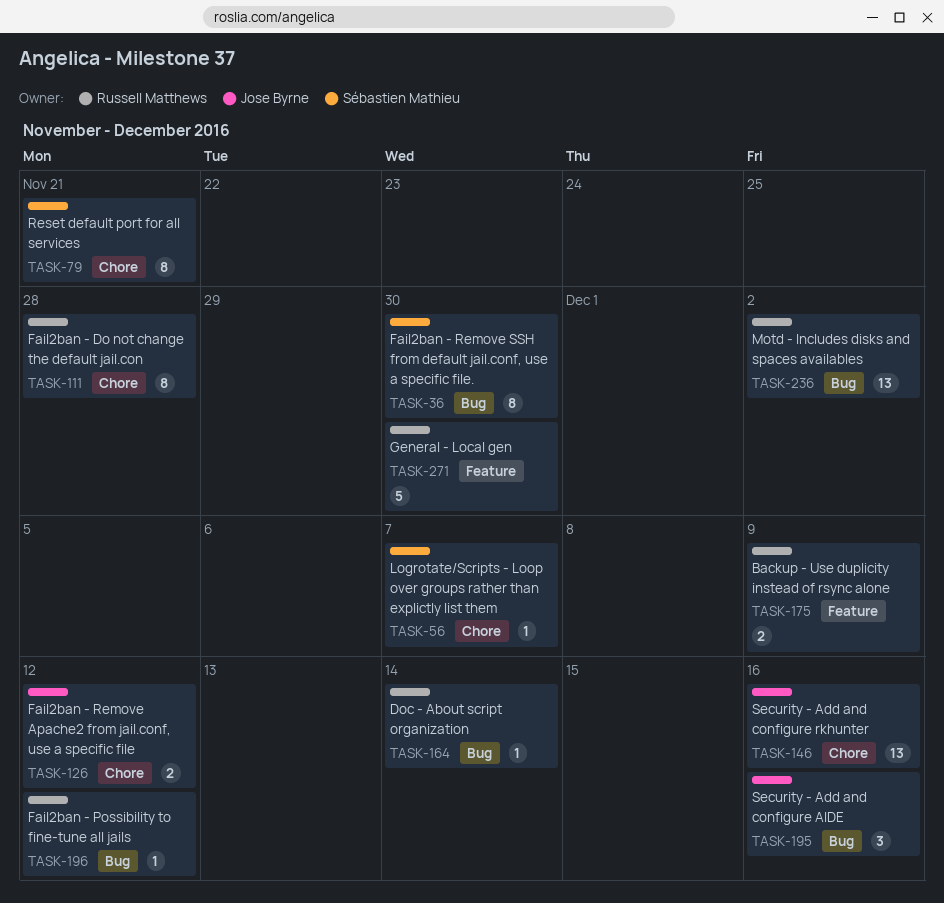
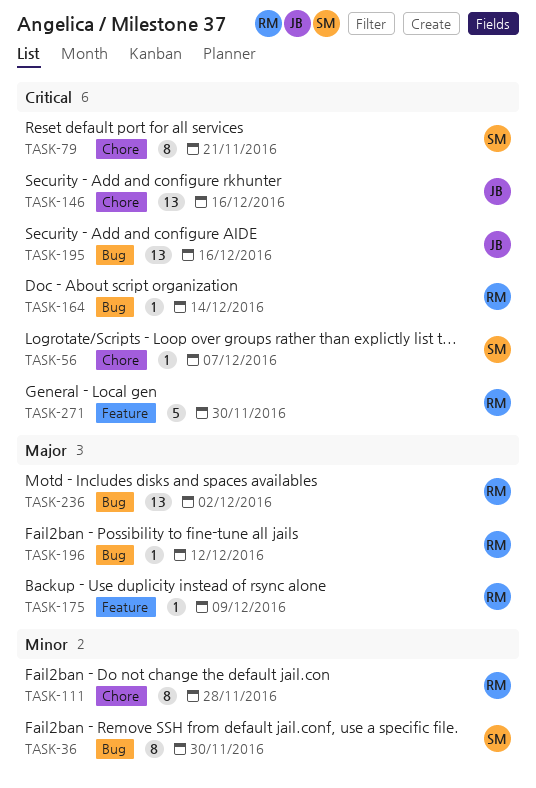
TASK-126: present -> none
TASK-175, estimate: 2 -> 1
TASK-195, estimate: 3 -> 13

